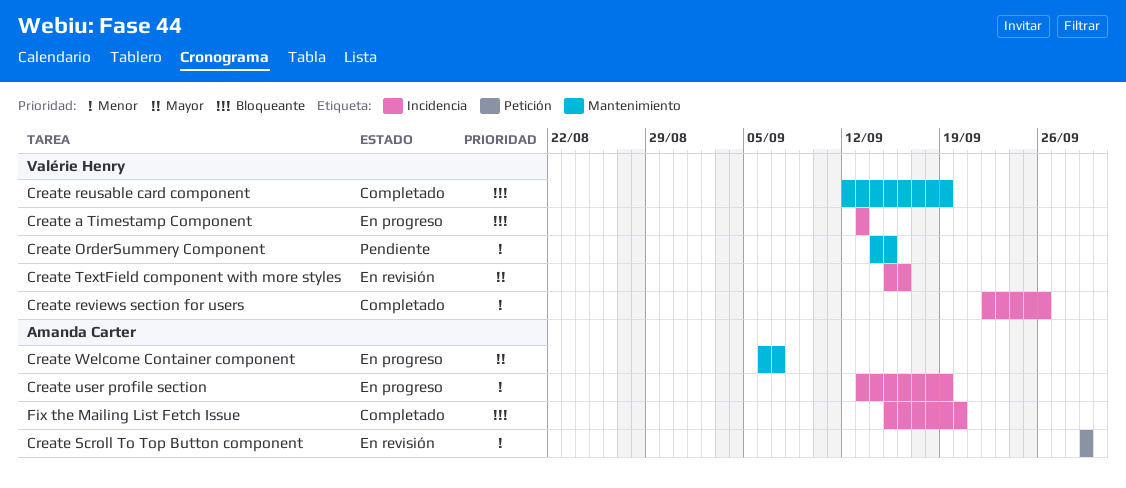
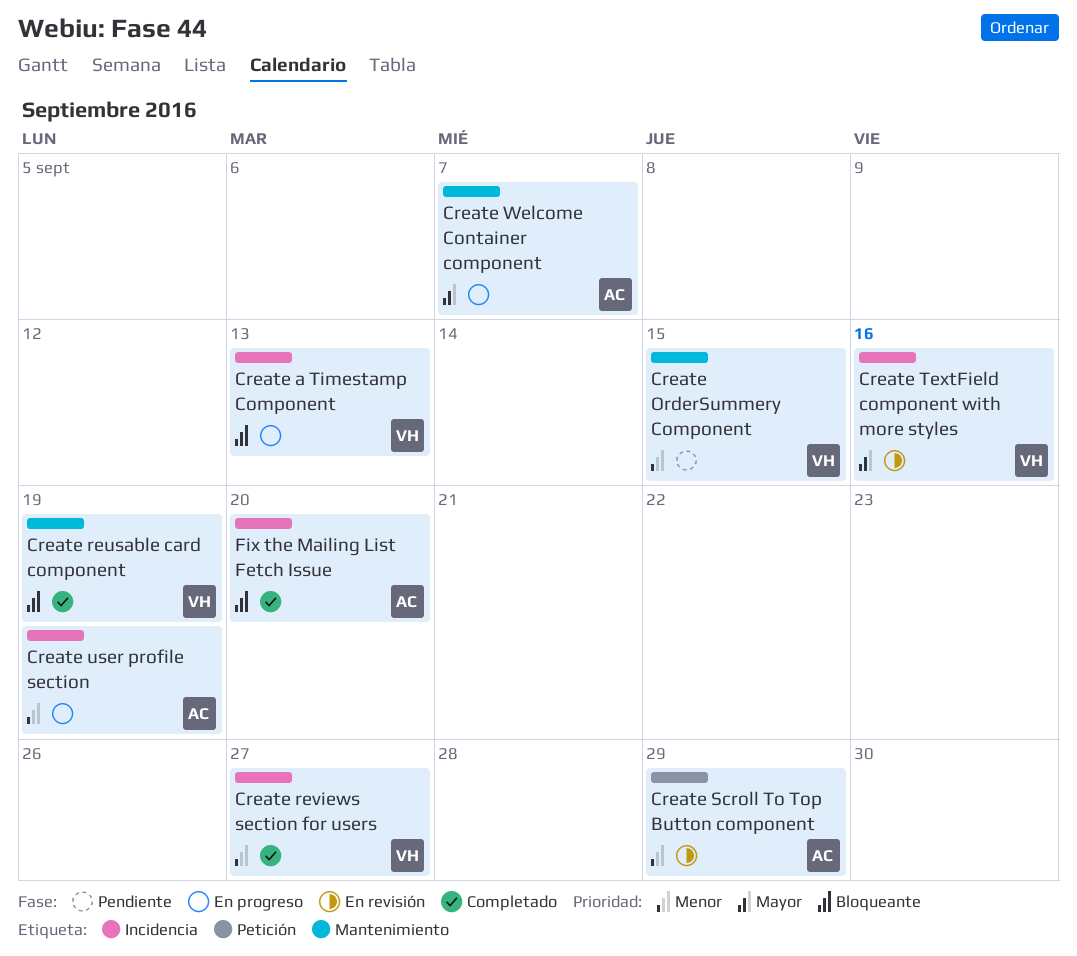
Create reviews section for users, due: Sep 26 -> Sep 27

